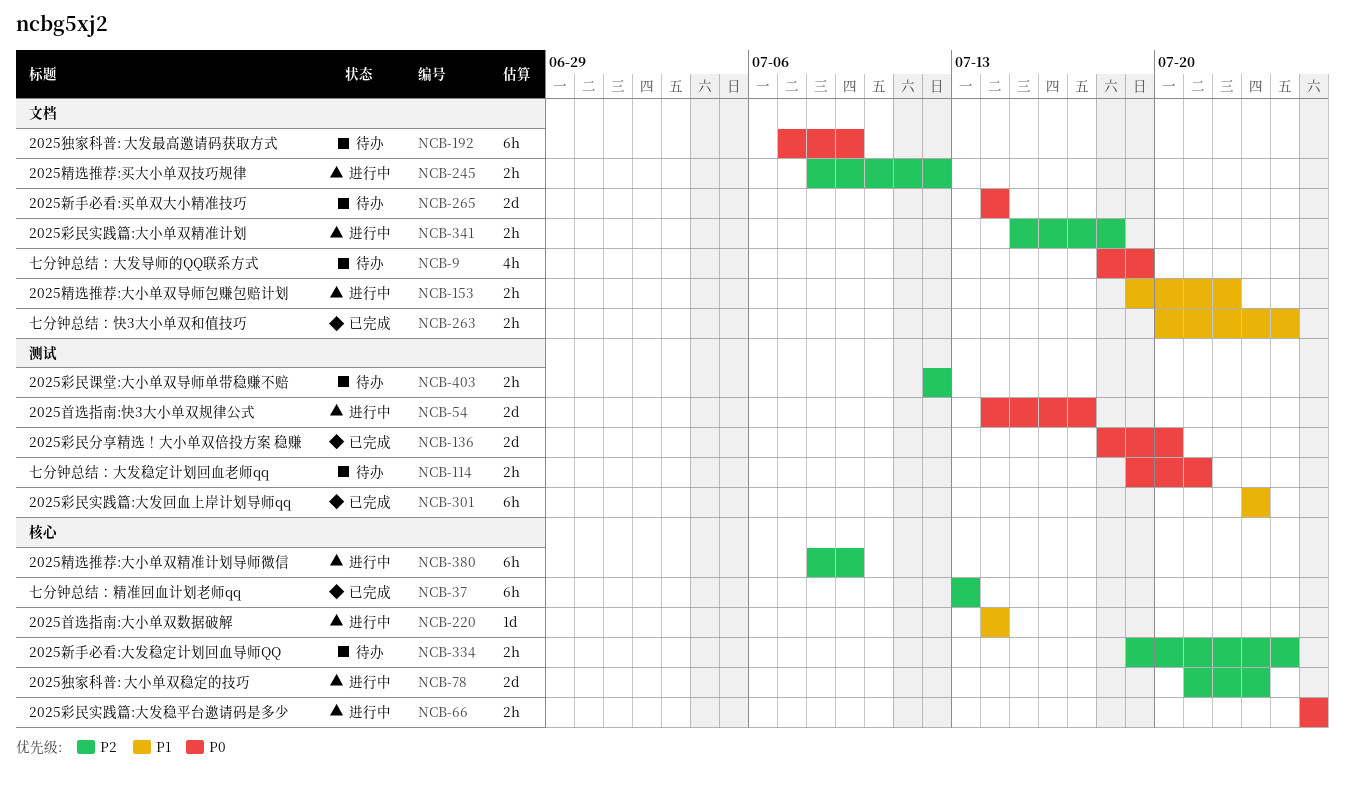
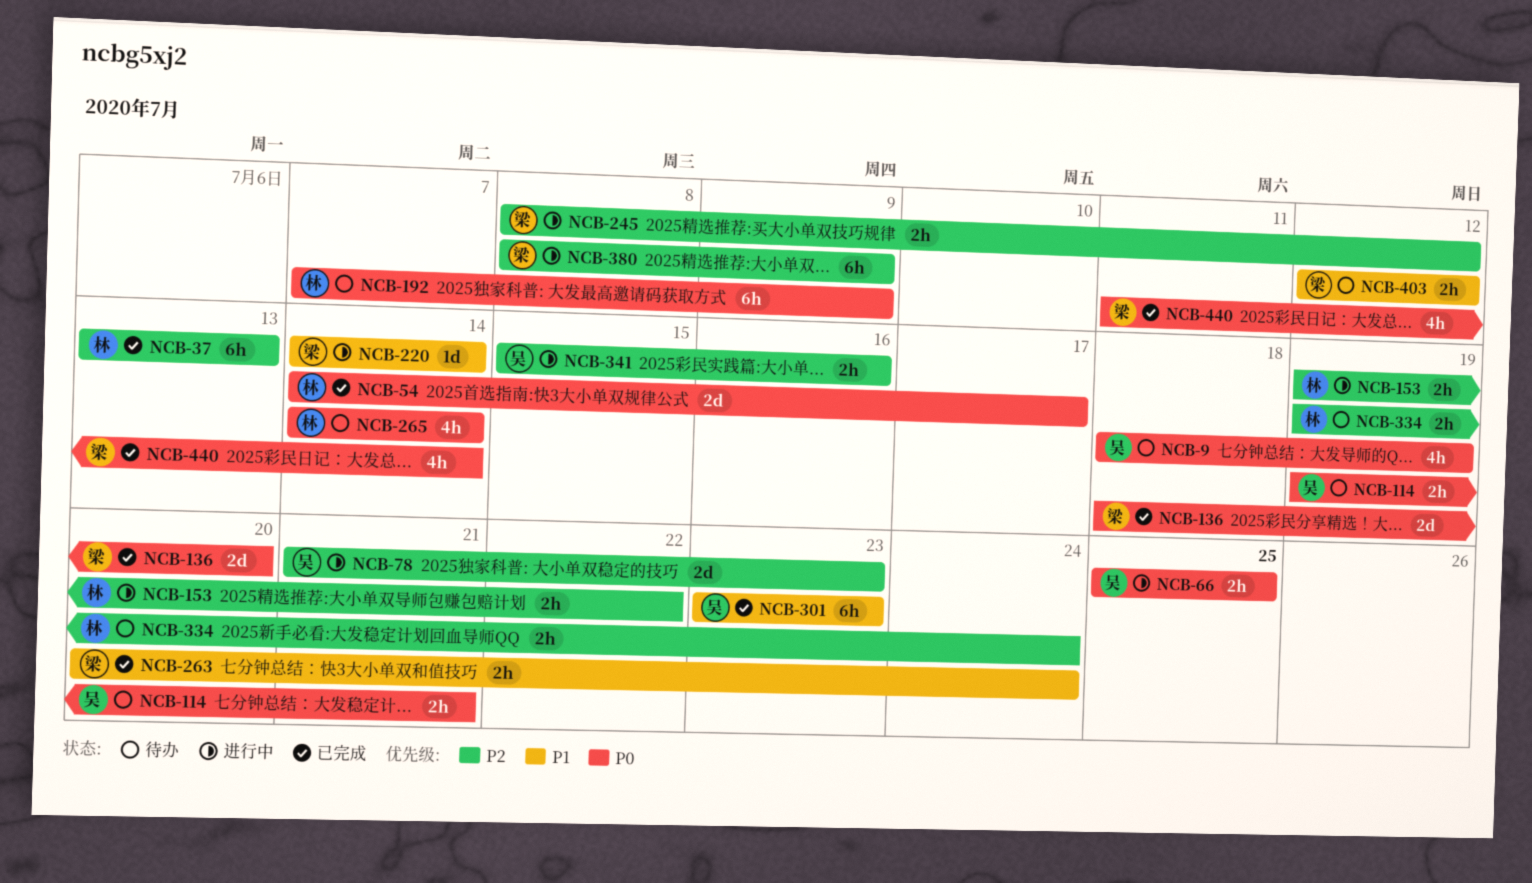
NCB-54, status: 进行中 -> 已完成
NCB-153, priority: P1 -> P2
NCB-265, estimate: 2d -> 4h
NCB-341, due: Jul 18 -> Jul 16
NCB-403, priority: P2 -> P1
NCB-440: none -> present

